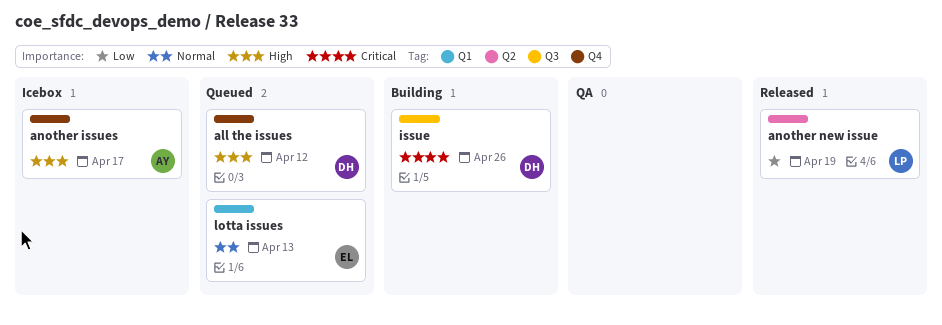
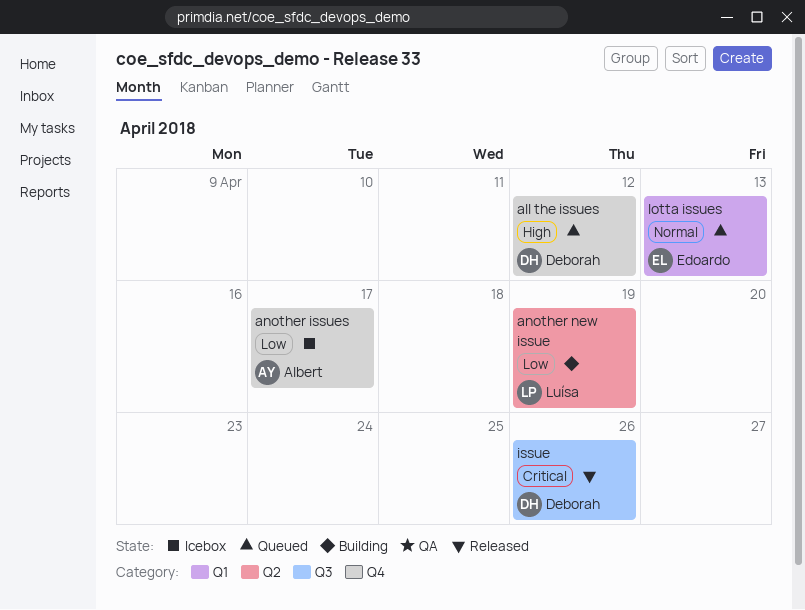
another issues, priority: High -> Low
another new issue, status: Released -> Building
issue, status: Building -> Released

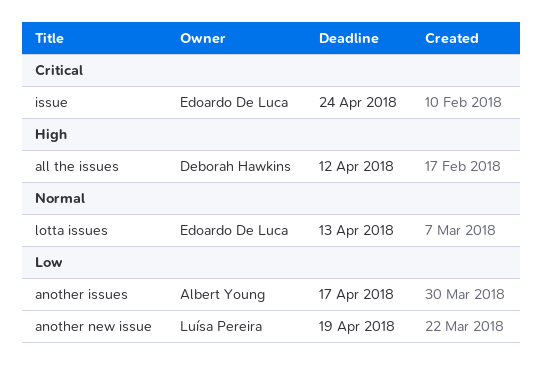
issue, owner: Deborah Hawkins -> Edoardo De Luca
issue, due: Apr 26 -> Apr 24

